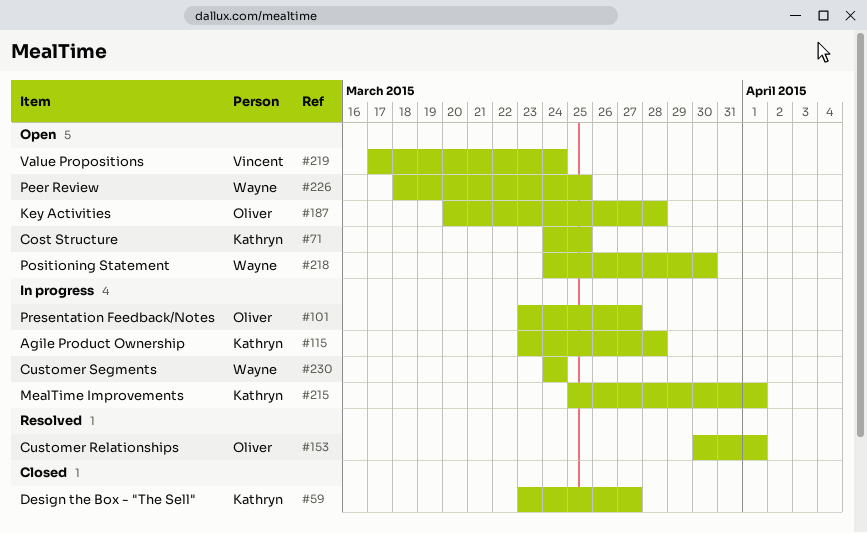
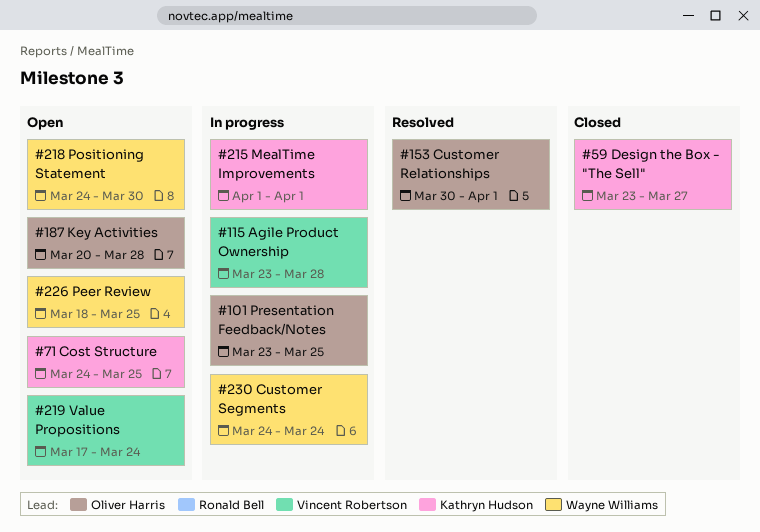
#101, due: Mar 27 -> Mar 25
#115, owner: Kathryn Hudson -> Vincent Robertson
#215, start: Mar 25 -> Apr 1

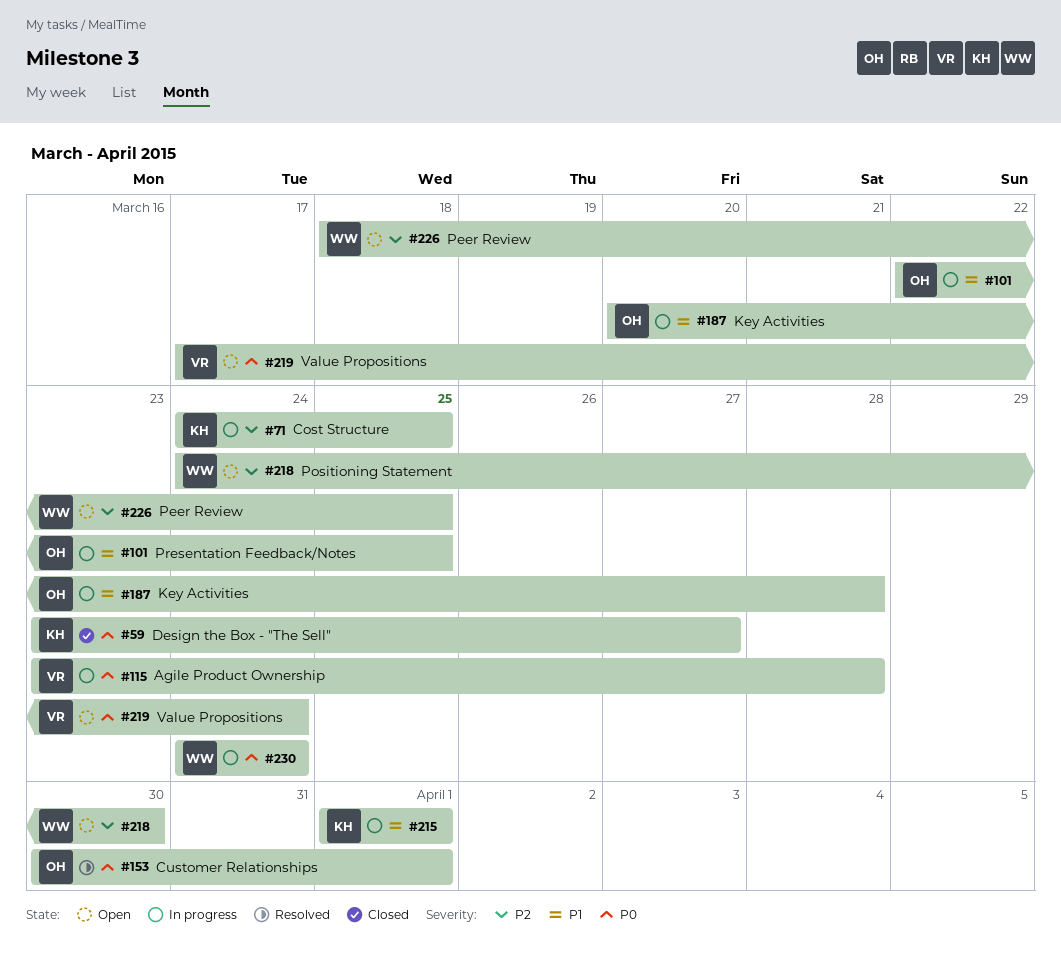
#71, status: Open -> In progress
#101, start: Mar 23 -> Mar 22
#187, status: Open -> In progress

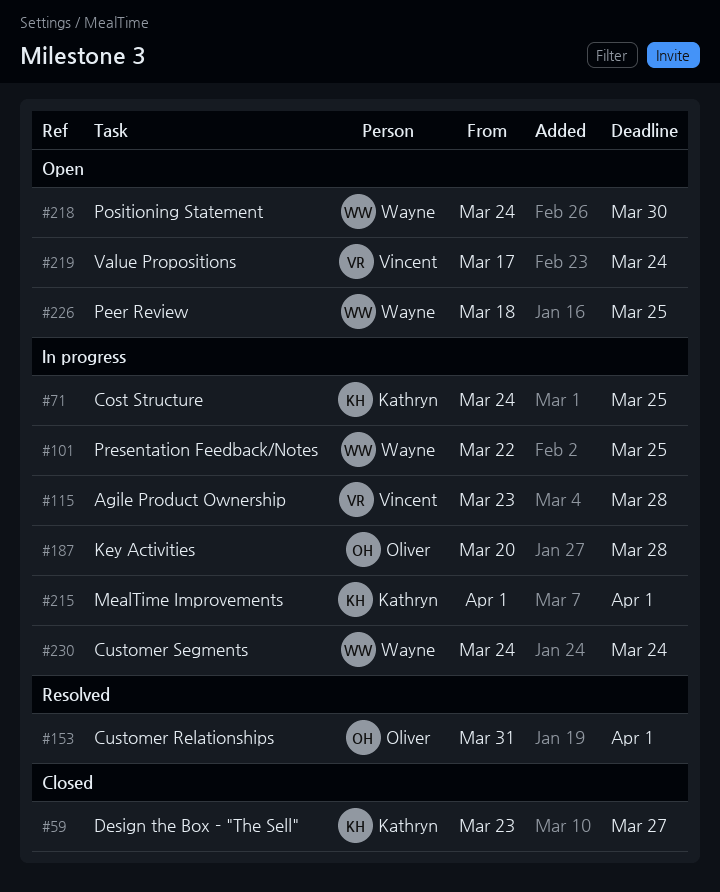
#101, owner: Oliver -> Wayne
#153, start: Mar 30 -> Mar 31

